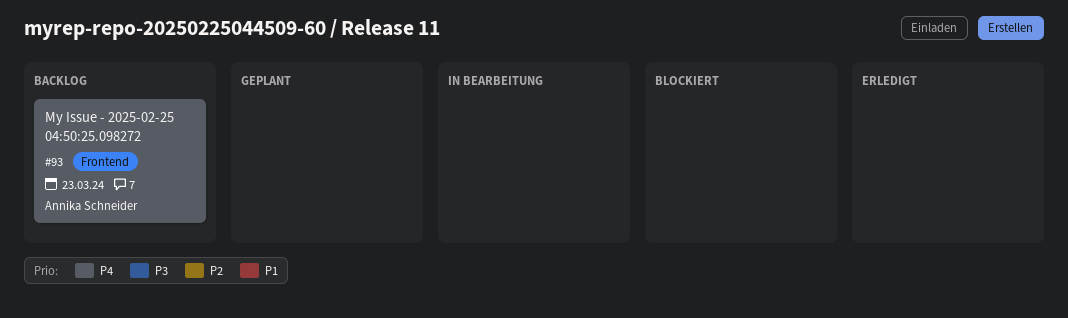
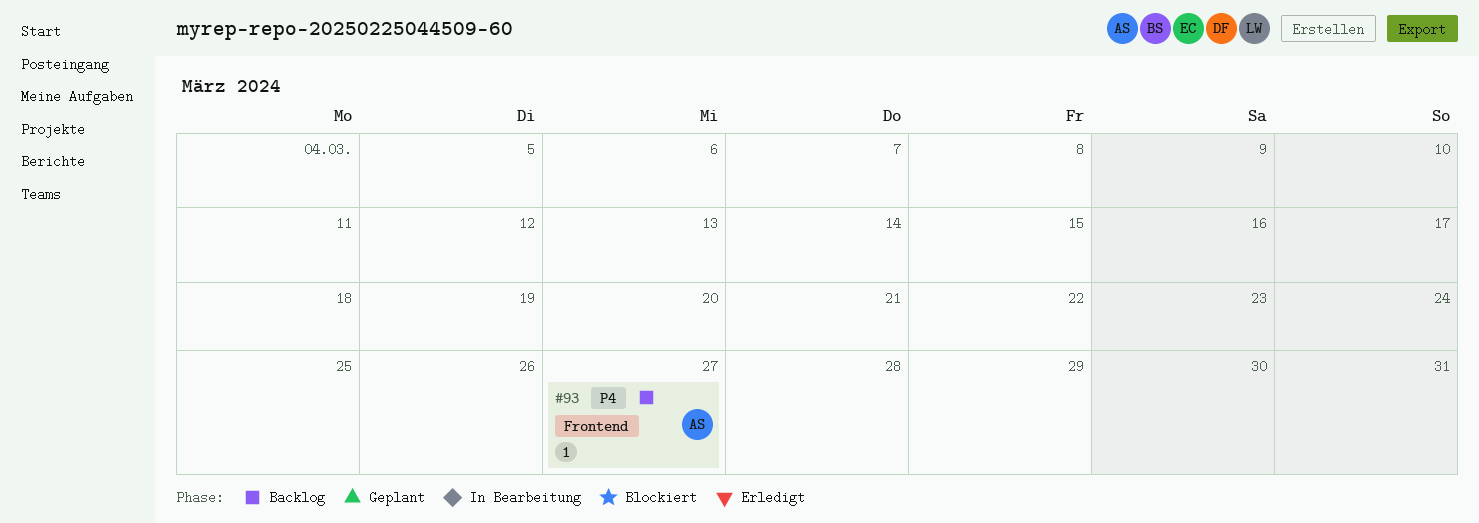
#93, due: Mar 23 -> Mar 27

